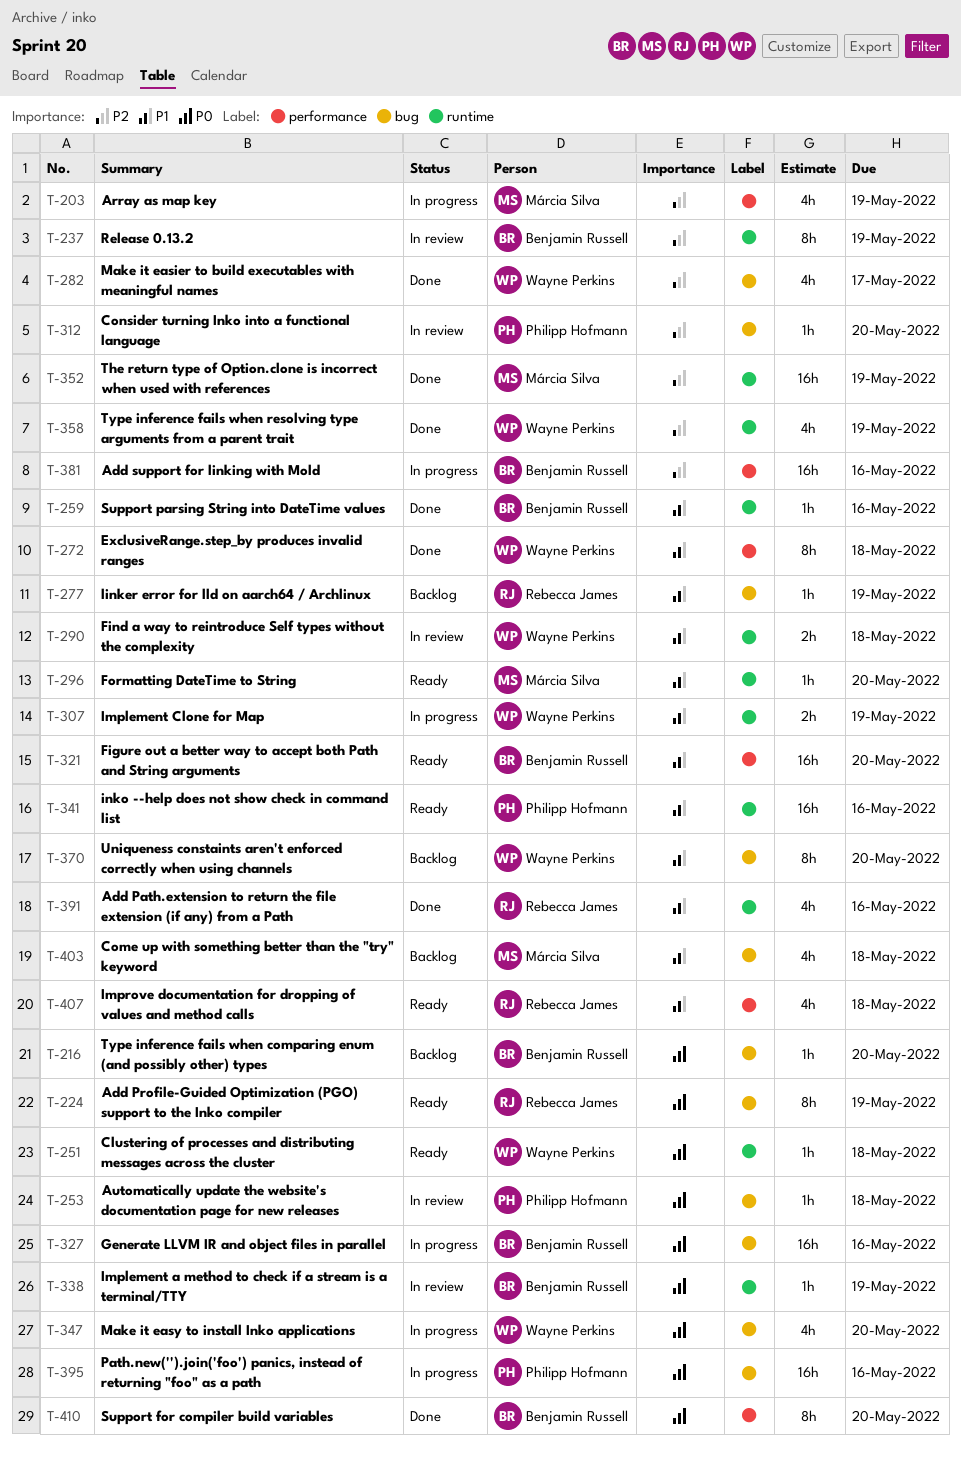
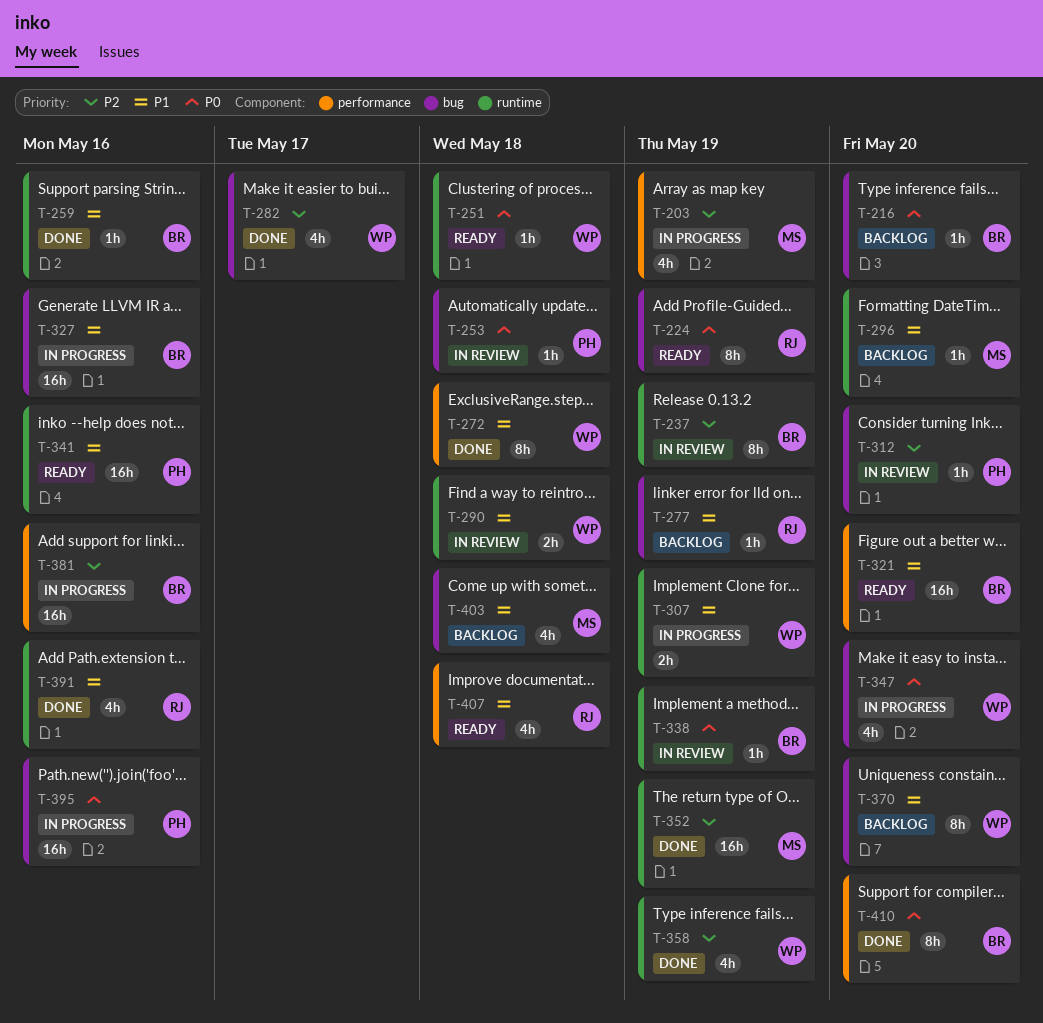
T-296, status: Ready -> Backlog
T-327, priority: P0 -> P1

